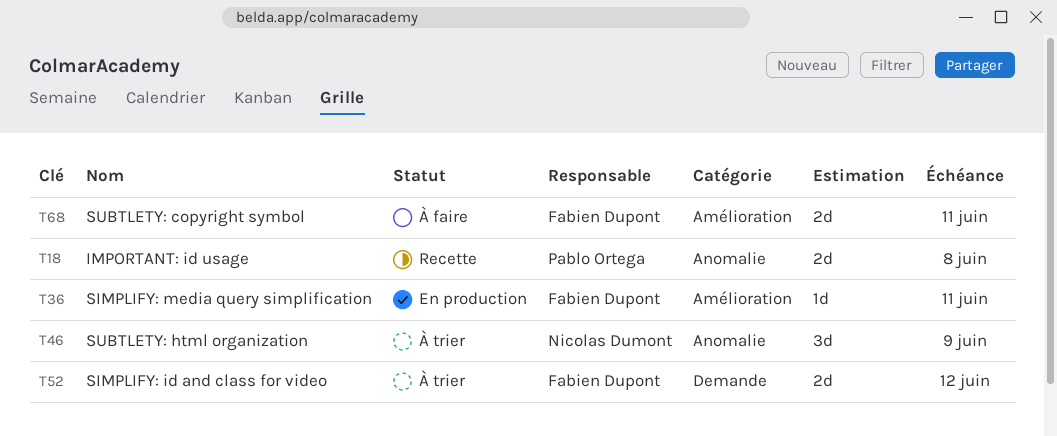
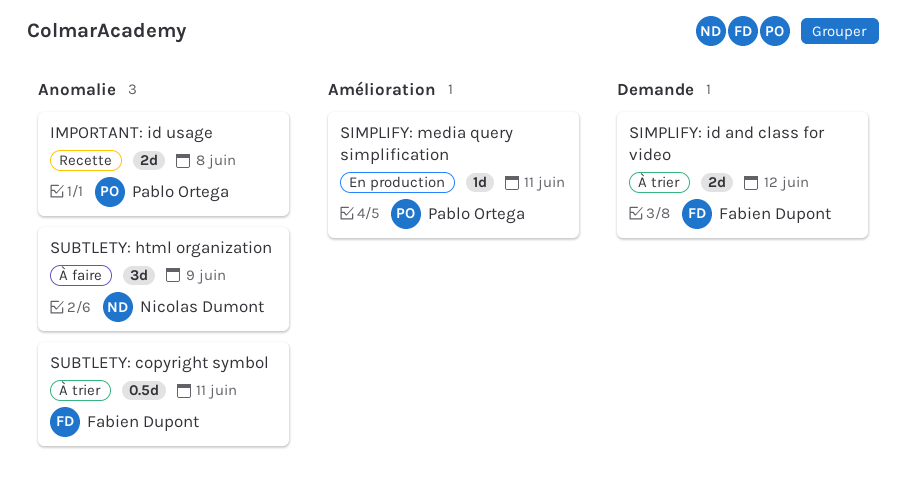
SIMPLIFY: media query simplification, owner: Fabien Dupont -> Pablo Ortega
SUBTLETY: copyright symbol, status: À faire -> À trier
SUBTLETY: copyright symbol, label: Amélioration -> Anomalie
SUBTLETY: copyright symbol, estimate: 2d -> 0.5d
SUBTLETY: html organization, status: À trier -> À faire

